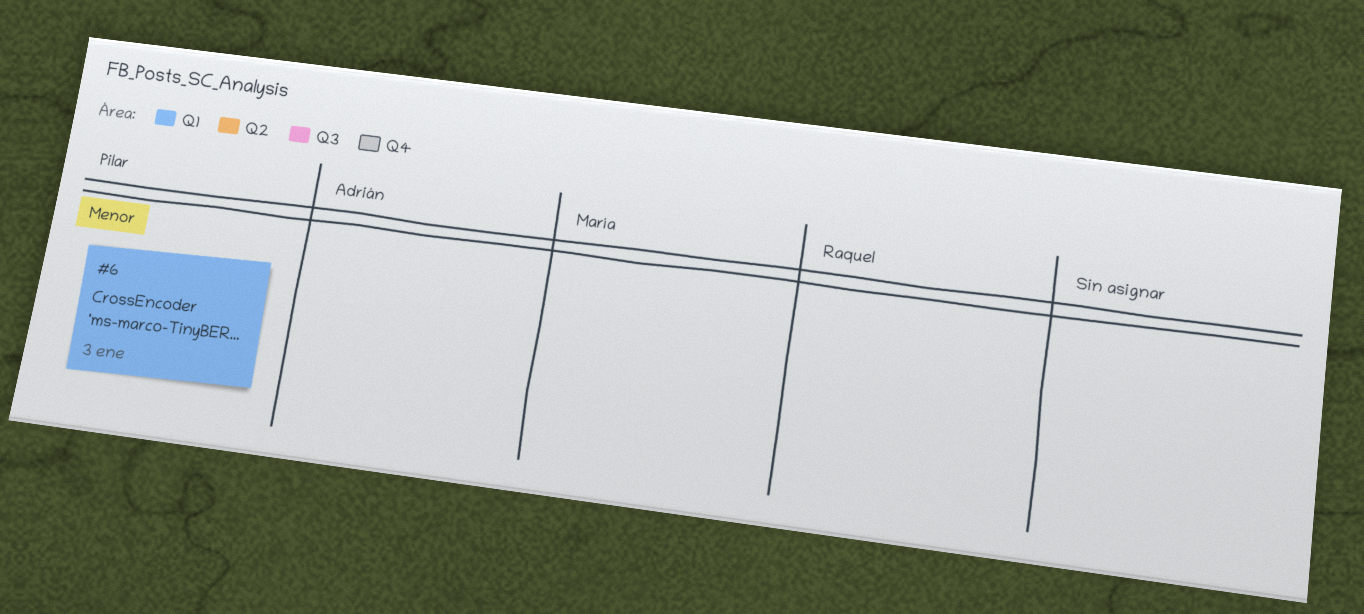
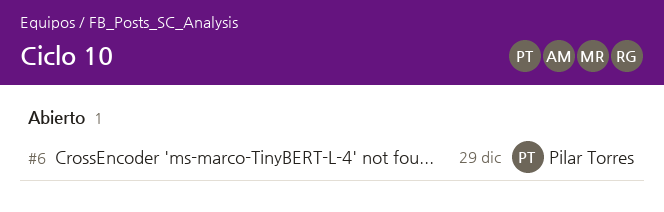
#6, due: Jan 3 -> Dec 29

